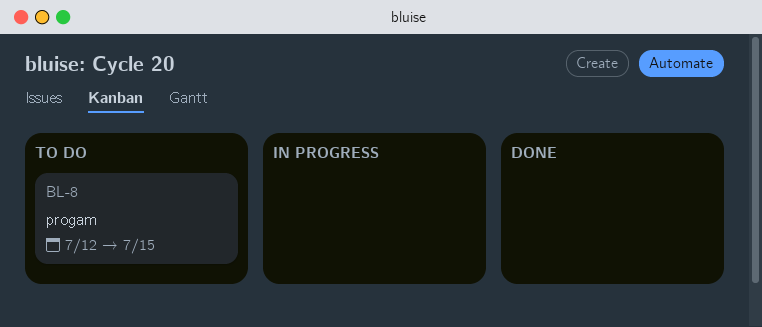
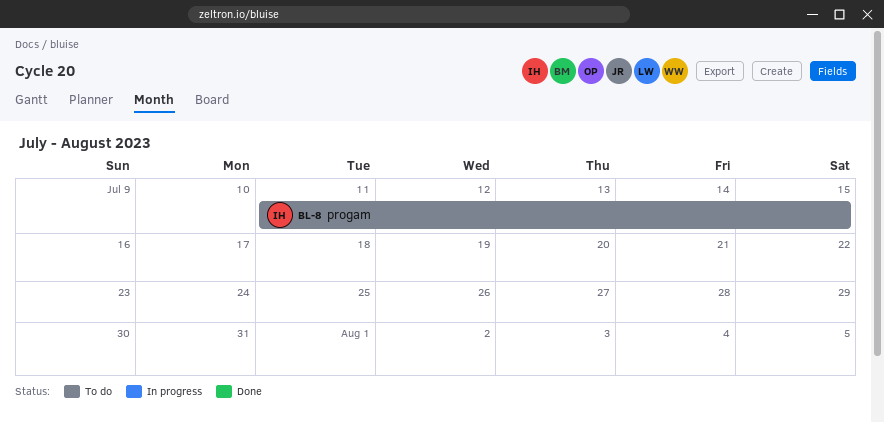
BL-8, start: Jul 12 -> Jul 11

